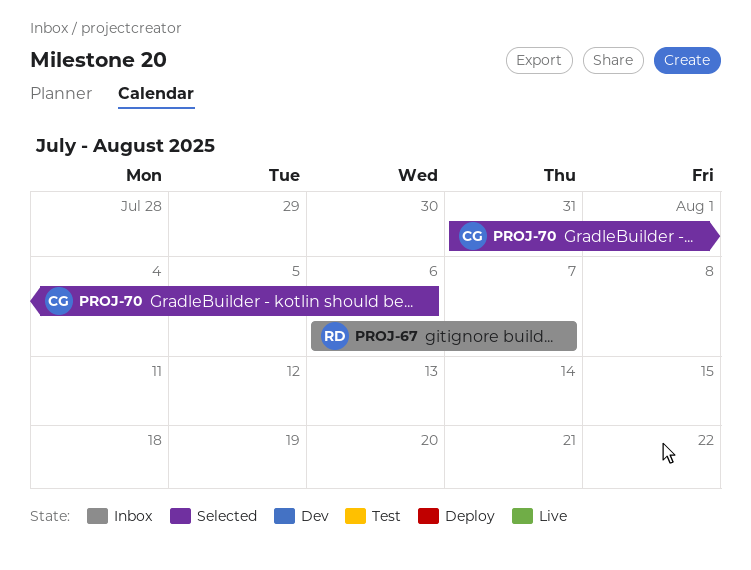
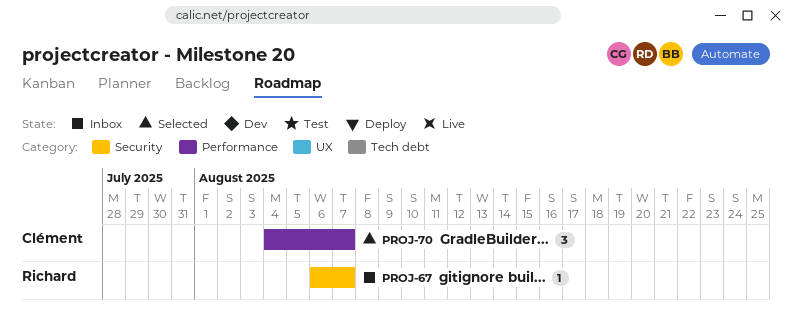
PROJ-70, start: Jul 31 -> Aug 4
PROJ-70, due: Aug 6 -> Aug 7

